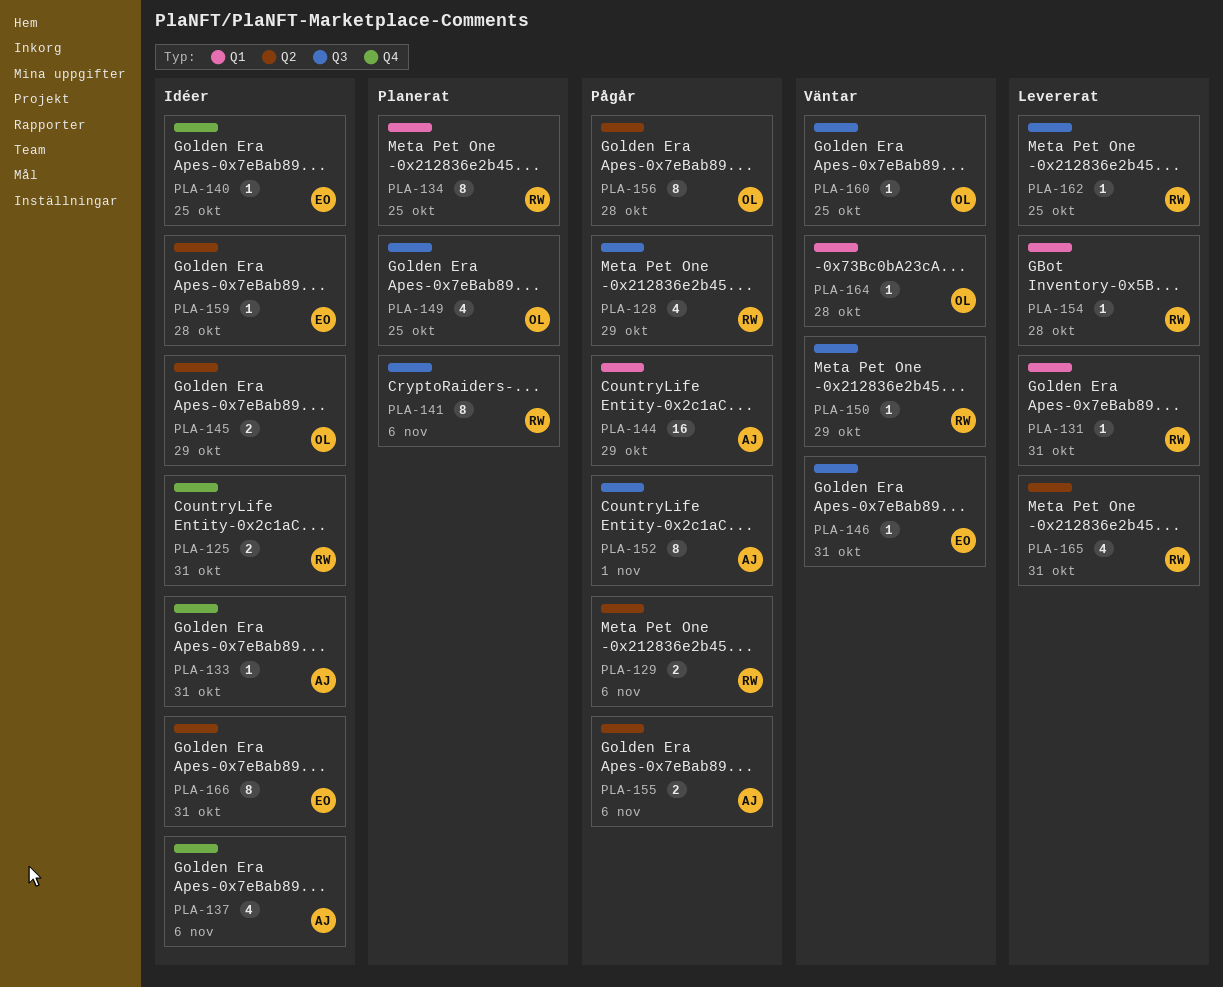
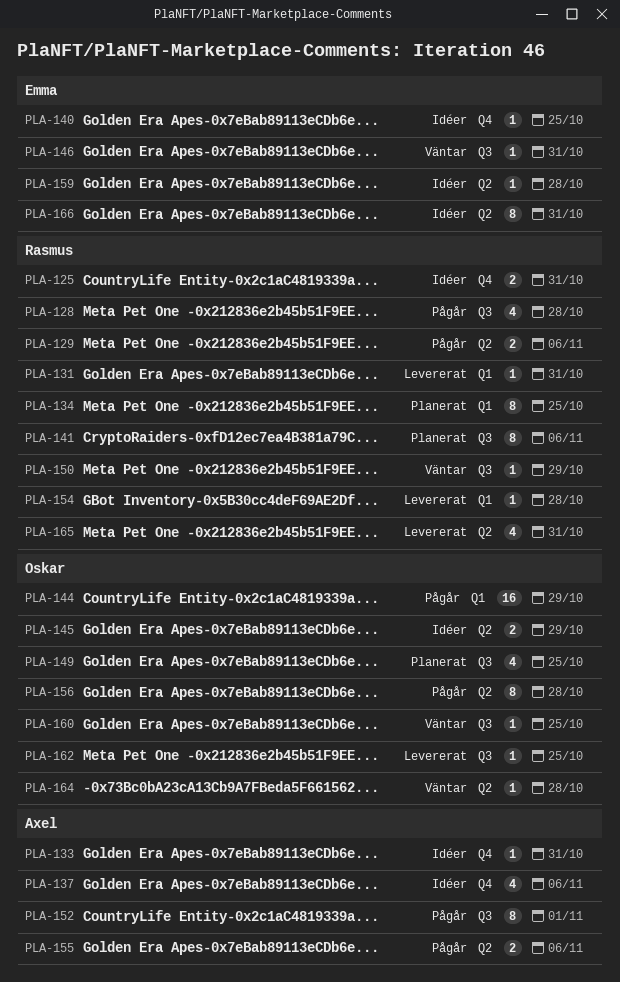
PLA-128, due: Oct 29 -> Oct 28
PLA-144, owner: Axel -> Oskar
PLA-162, owner: Rasmus -> Oskar
PLA-164, label: Q1 -> Q2

